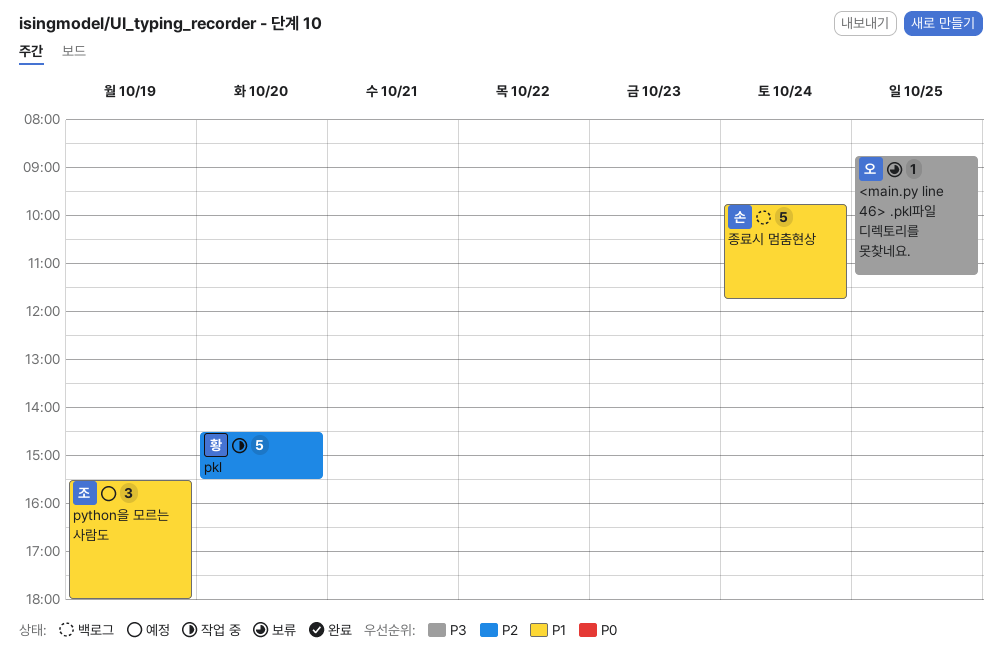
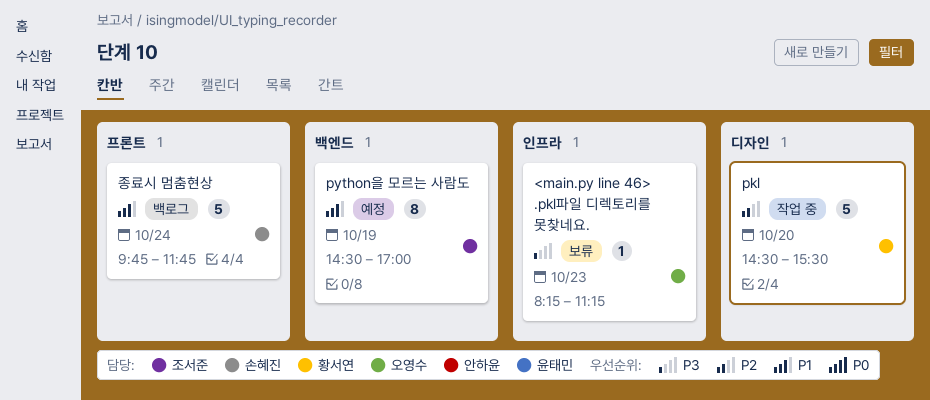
<main.py line 46> .pkl파일 디렉토리를 못찾네요., day: Oct 25 -> Oct 23
<main.py line 46> .pkl파일 디렉토리를 못찾네요., begins: 08:45 -> 08:15
python을 모르는 사람도, estimate: 3 -> 8
python을 모르는 사람도, begins: 15:30 -> 14:30
python을 모르는 사람도, ends: 18:00 -> 17:00

